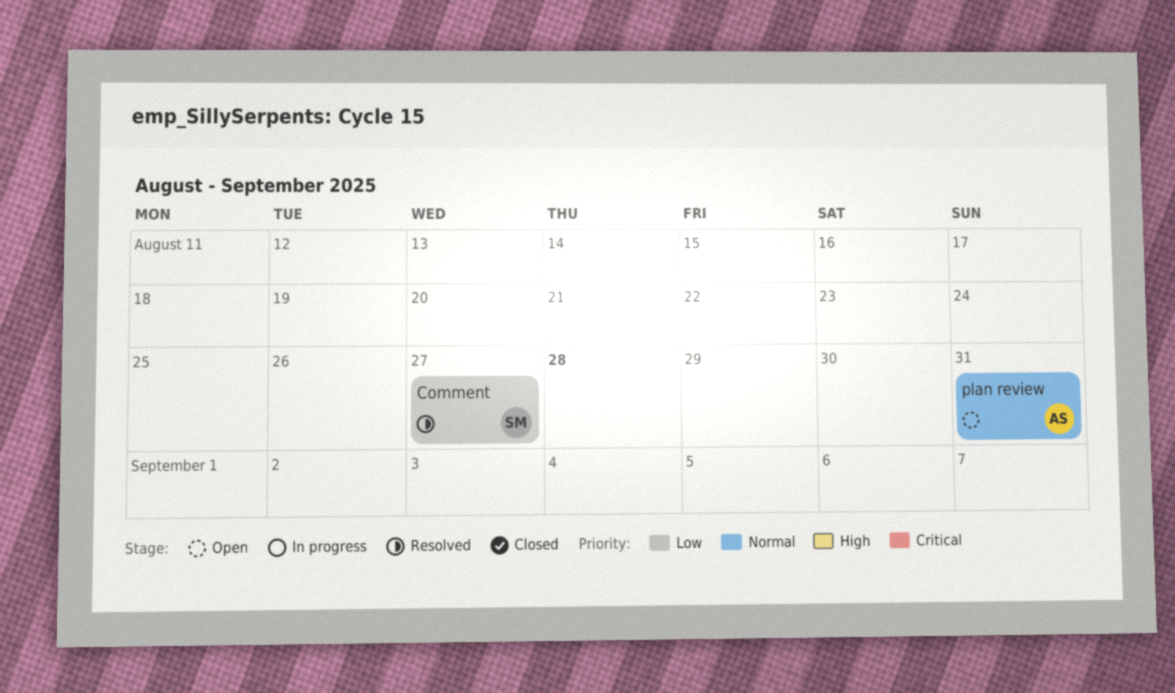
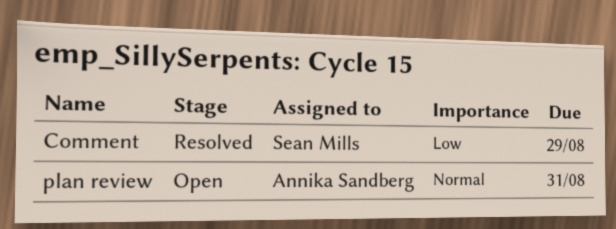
Comment, due: Aug 27 -> Aug 29

